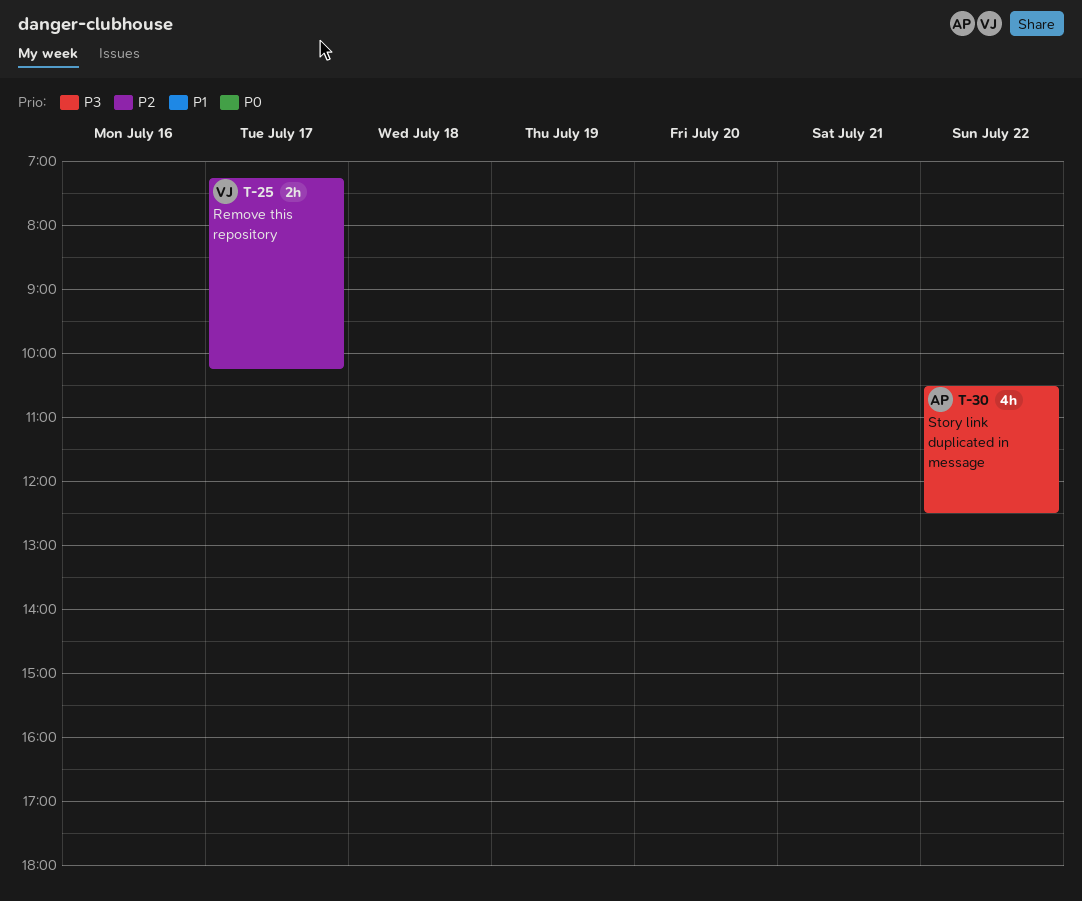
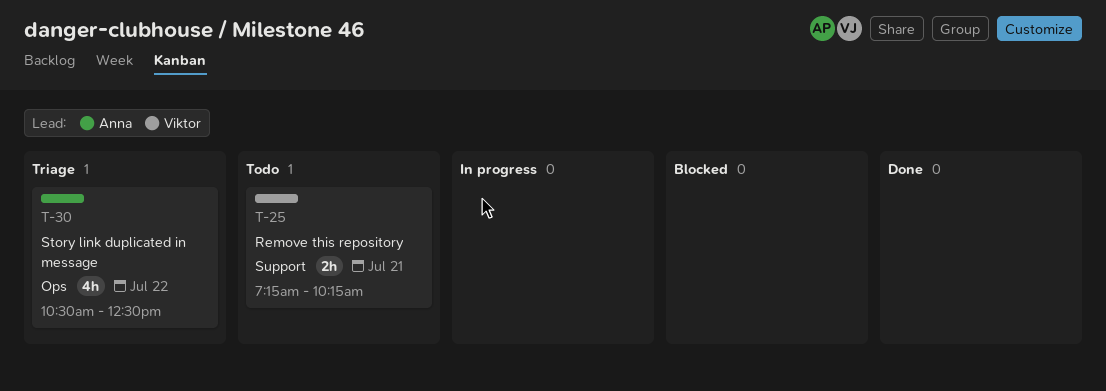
T-25, day: Jul 17 -> Jul 21

